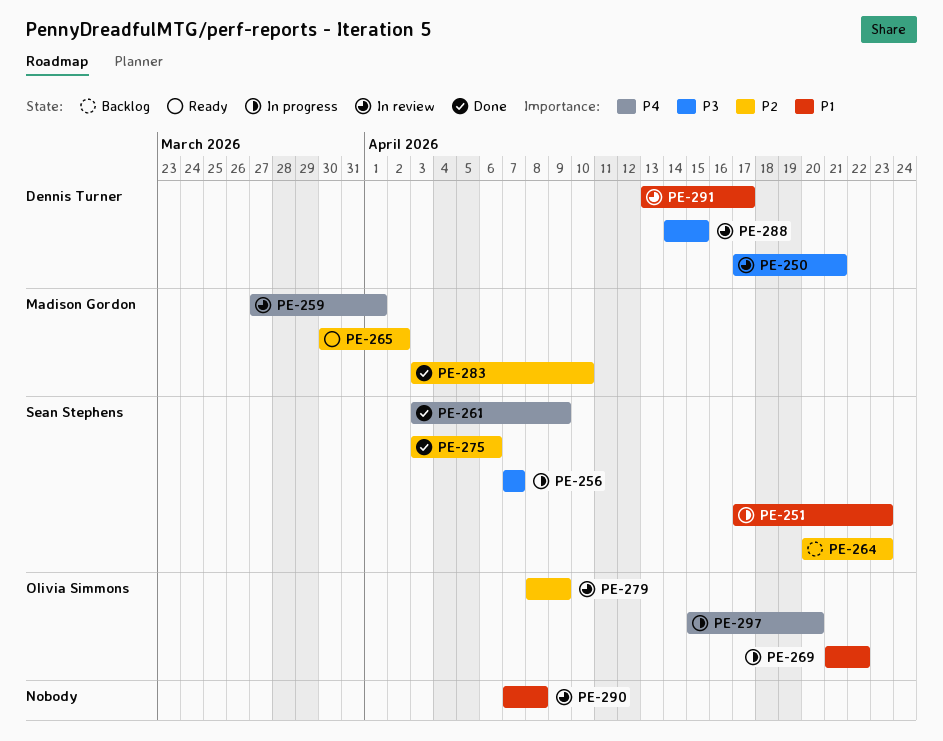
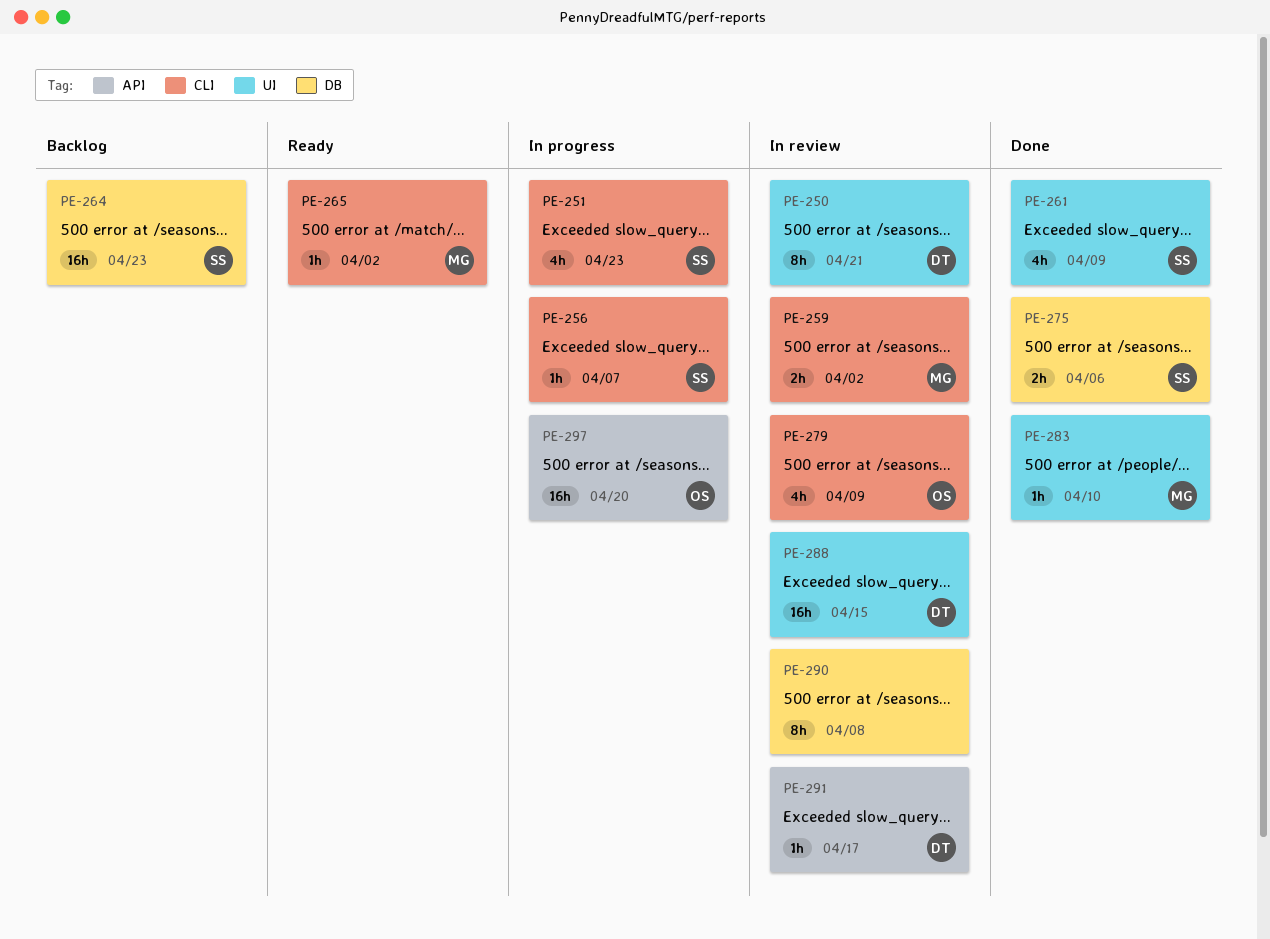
PE-259, due: Apr 1 -> Apr 2
PE-269: present -> none

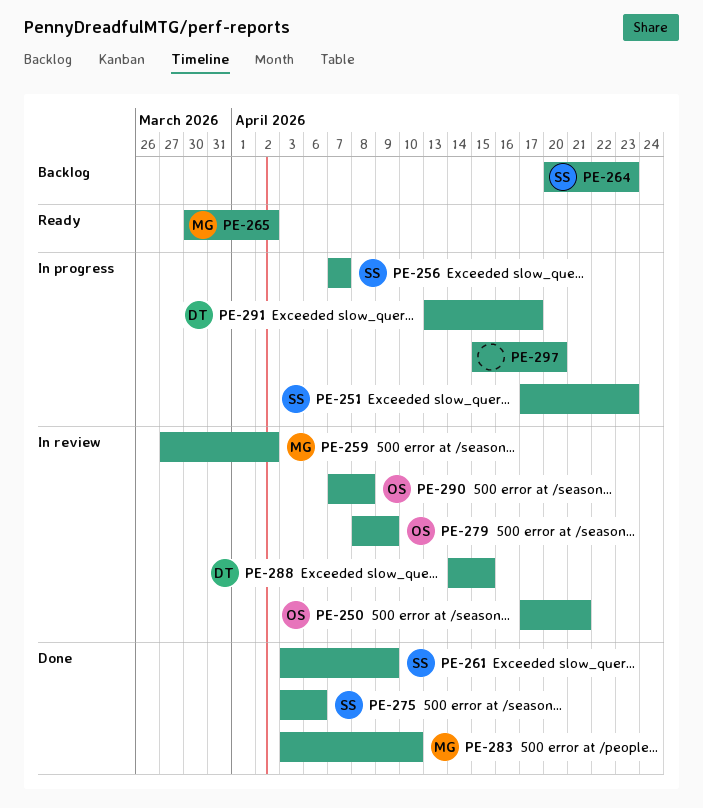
PE-250, owner: DT -> OS
PE-290, owner: none -> OS
PE-291, status: In review -> In progress
PE-297, owner: OS -> none

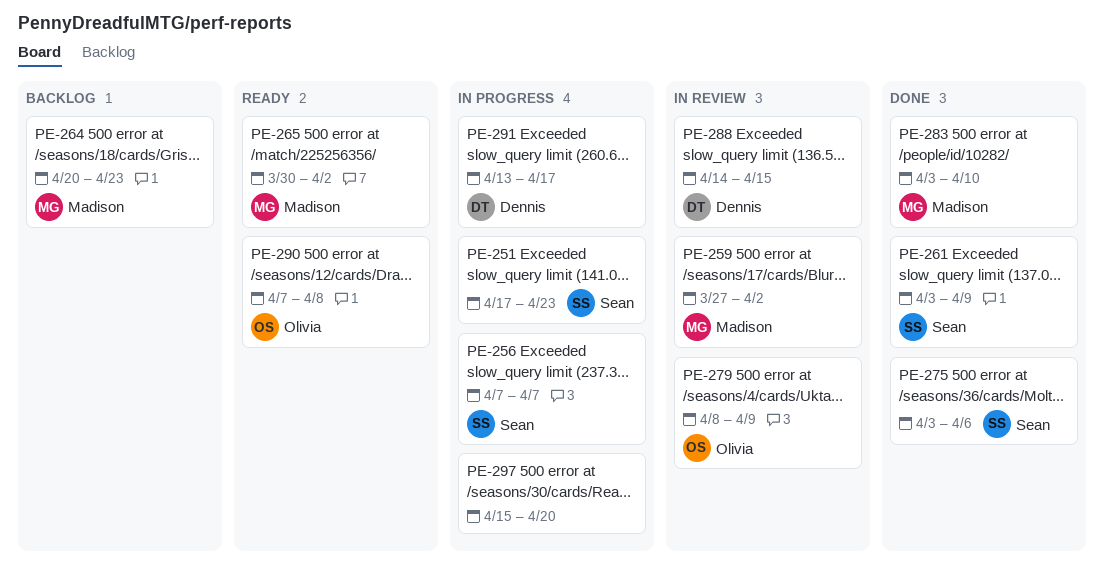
PE-250: present -> none
PE-264, owner: Sean -> Madison
PE-290, status: In review -> Ready

